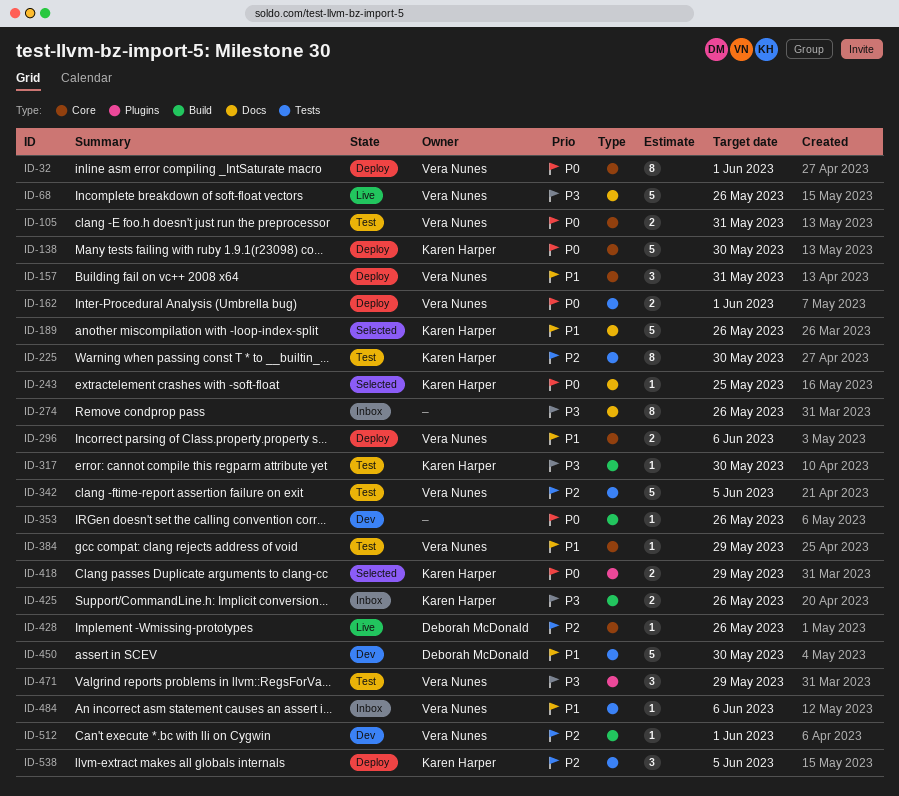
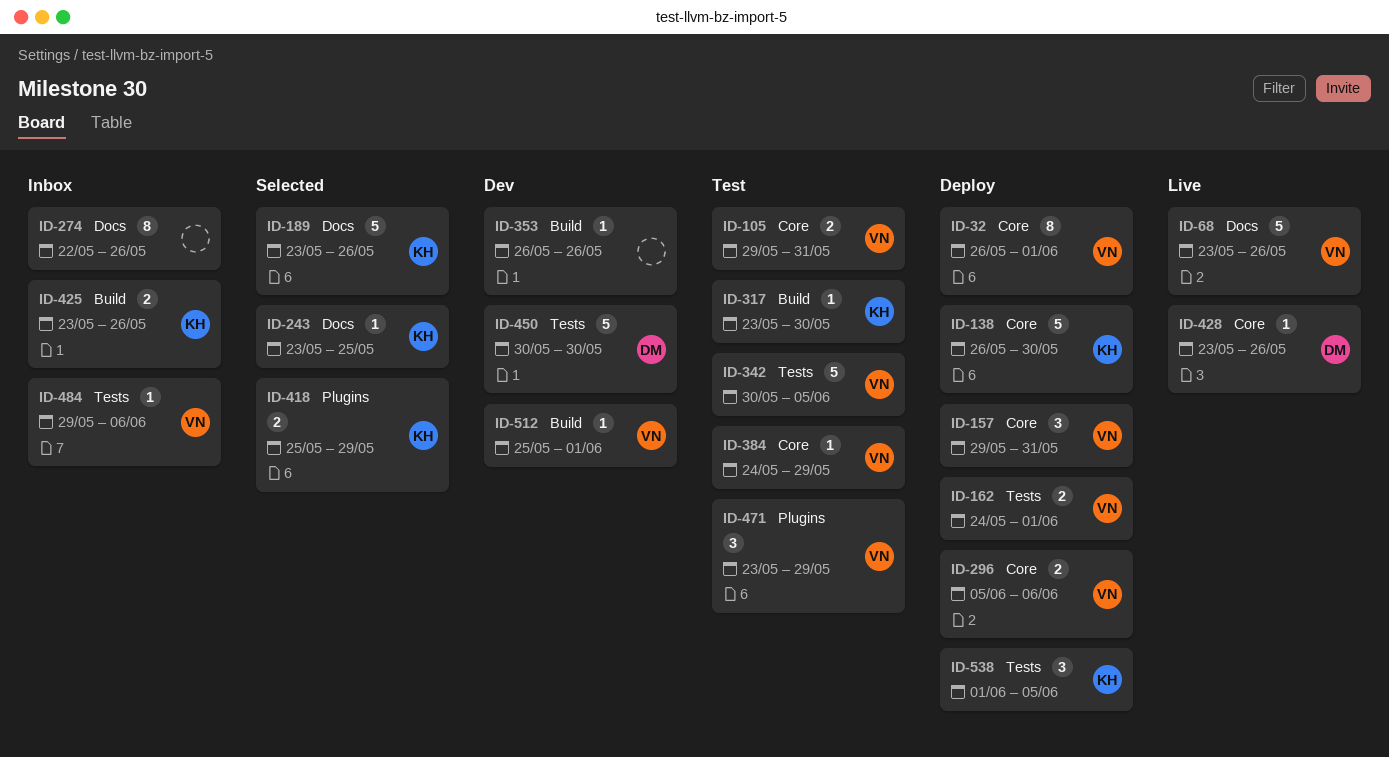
ID-225: present -> none

